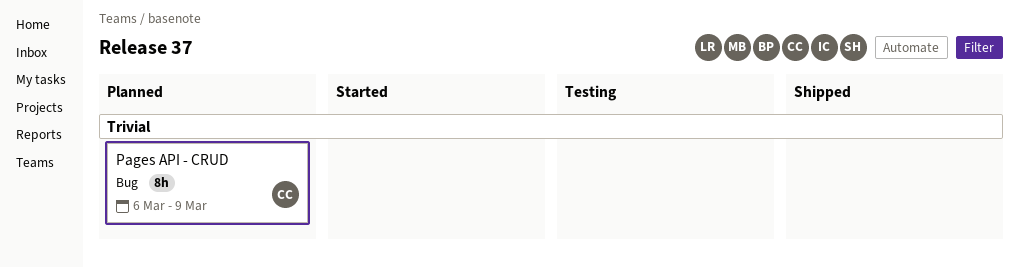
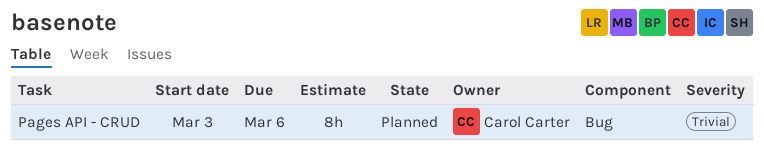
Pages API - CRUD, start: Mar 6 -> Mar 3
Pages API - CRUD, due: Mar 9 -> Mar 6

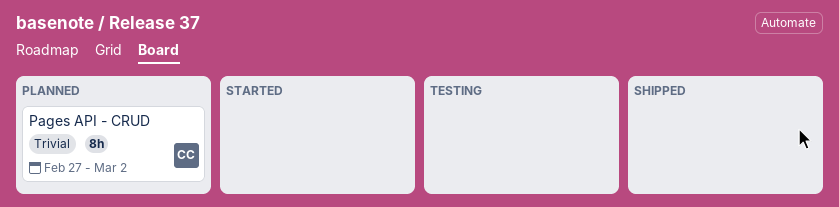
Pages API - CRUD, start: Mar 3 -> Feb 27
Pages API - CRUD, due: Mar 6 -> Mar 2

